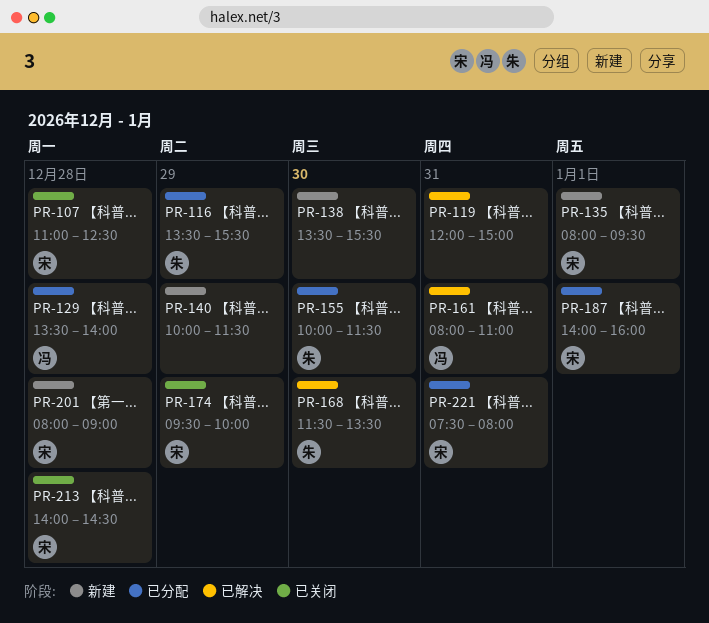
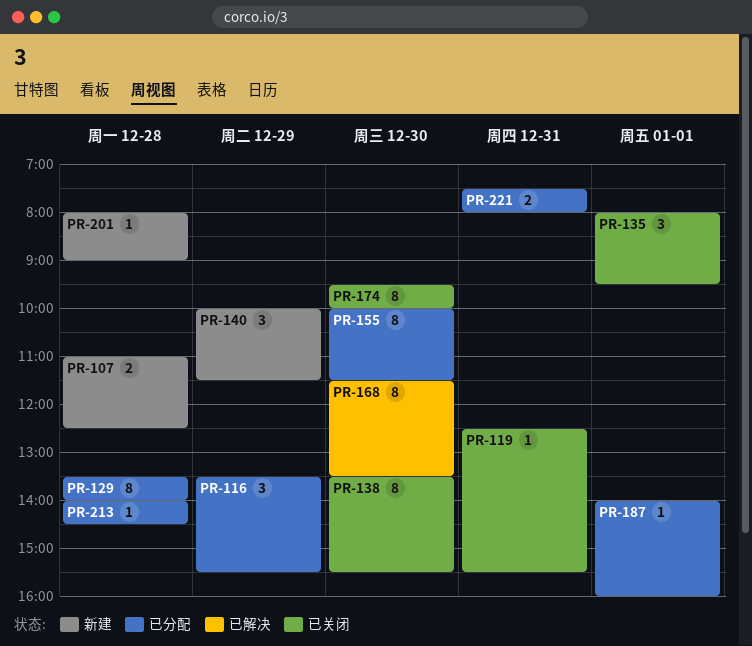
PR-107, status: 已关闭 -> 新建
PR-119, status: 已解决 -> 已关闭
PR-119, begins: 12:00 -> 12:30
PR-119, ends: 15:00 -> 15:30
PR-135, status: 新建 -> 已关闭
PR-138, status: 新建 -> 已关闭
PR-161: present -> none
PR-174, day: Dec 29 -> Dec 30
PR-213, status: 已关闭 -> 已分配

